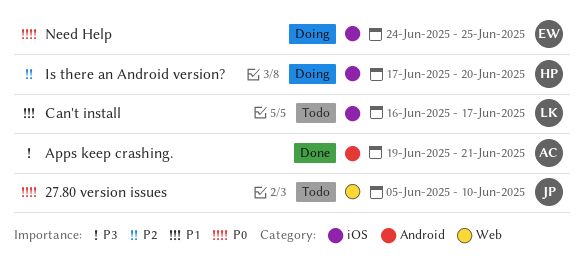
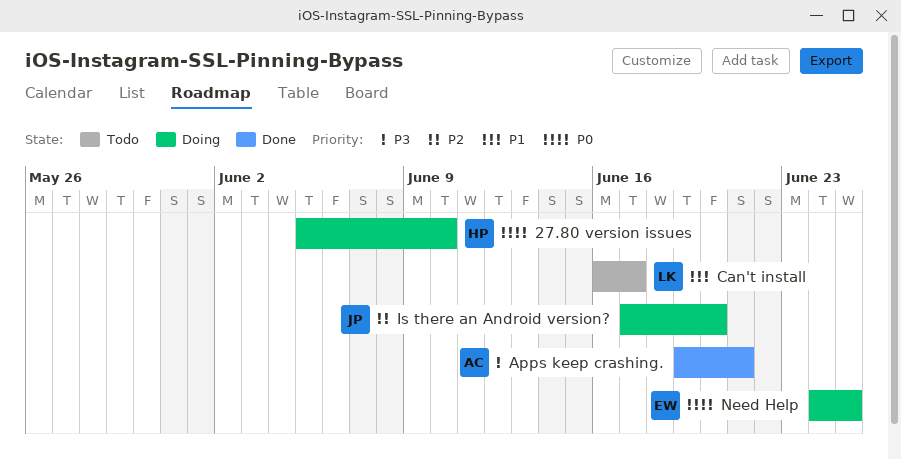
27.80 version issues, status: Todo -> Doing
27.80 version issues, owner: JP -> HP
Is there an Android version?, owner: HP -> JP

